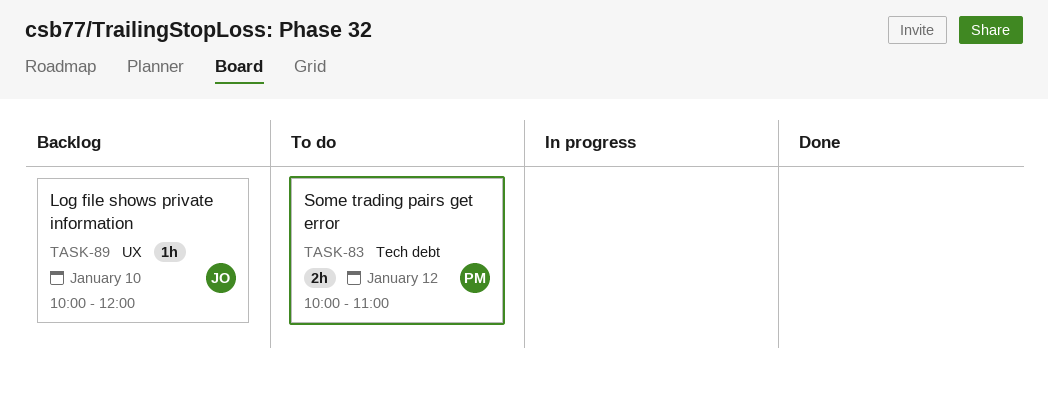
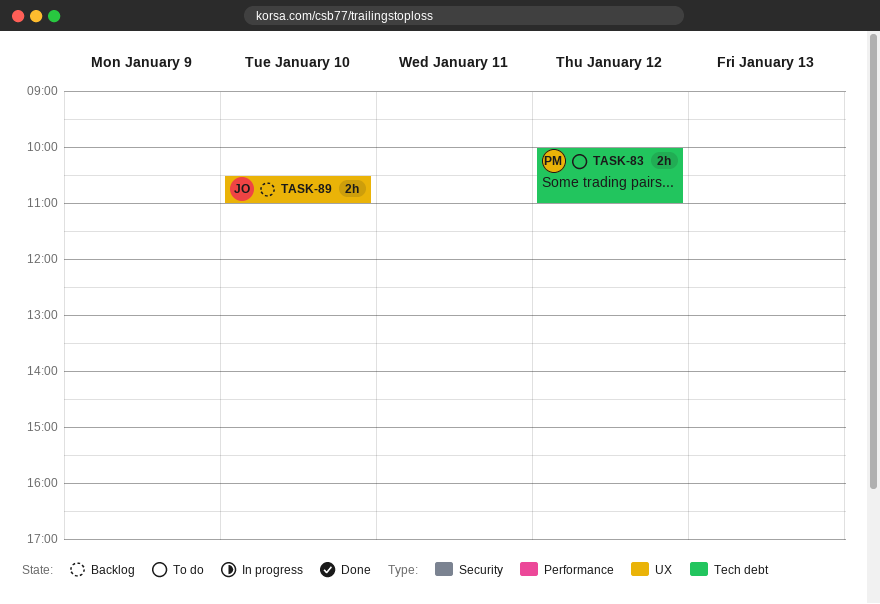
TASK-89, estimate: 1h -> 2h
TASK-89, begins: 10:00 -> 10:30
TASK-89, ends: 12:00 -> 11:00

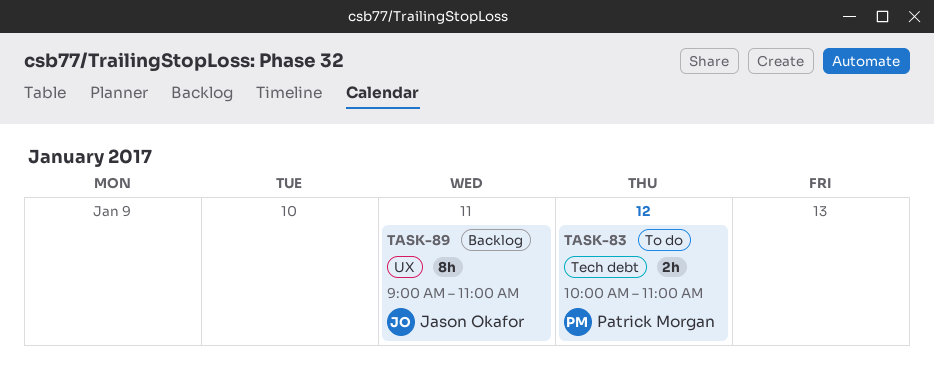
TASK-89, estimate: 2h -> 8h
TASK-89, day: Jan 10 -> Jan 11
TASK-89, begins: 10:30 -> 09:00

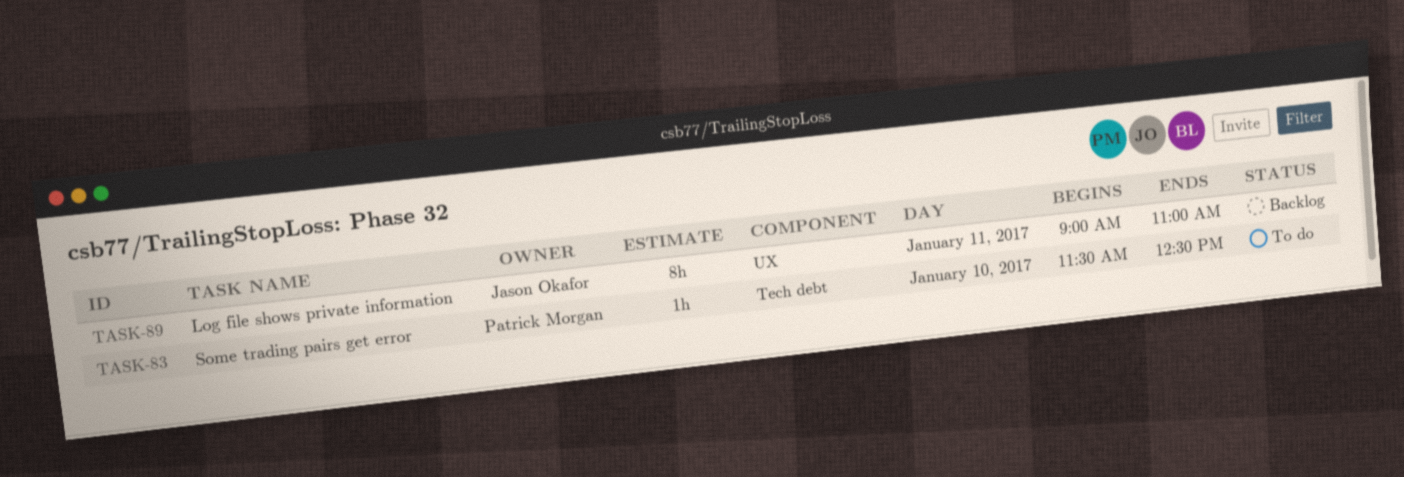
TASK-83, estimate: 2h -> 1h
TASK-83, day: Jan 12 -> Jan 10
TASK-83, begins: 10:00 -> 11:30
TASK-83, ends: 11:00 -> 12:30

